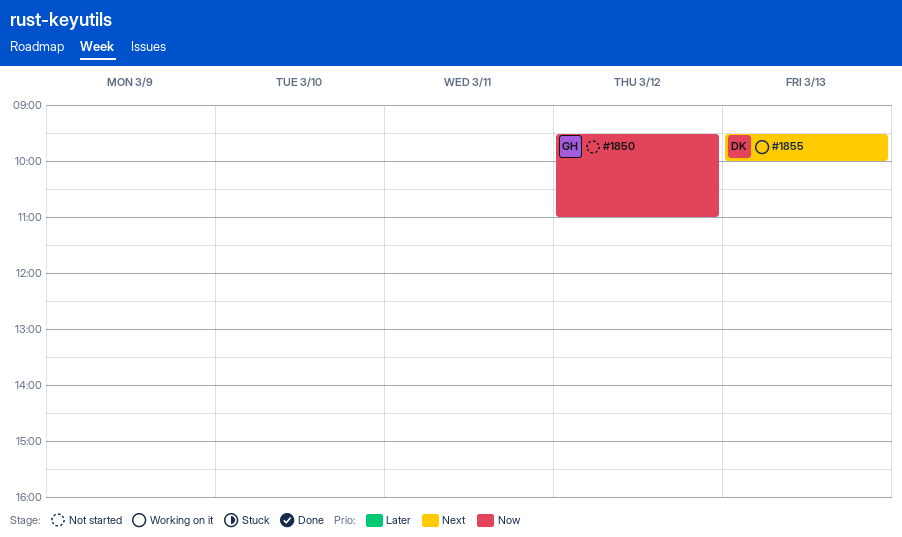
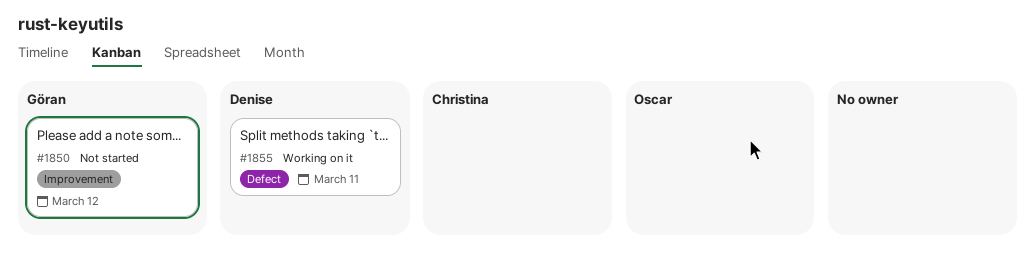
#1855, day: Mar 13 -> Mar 11

